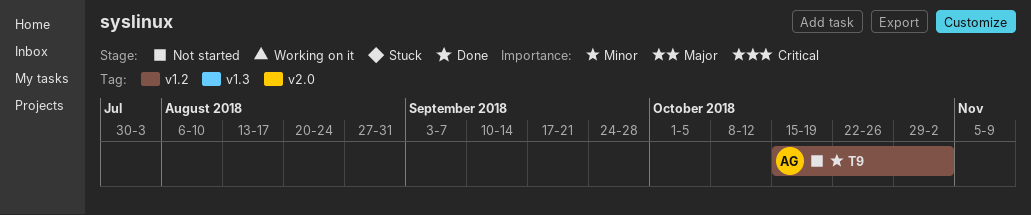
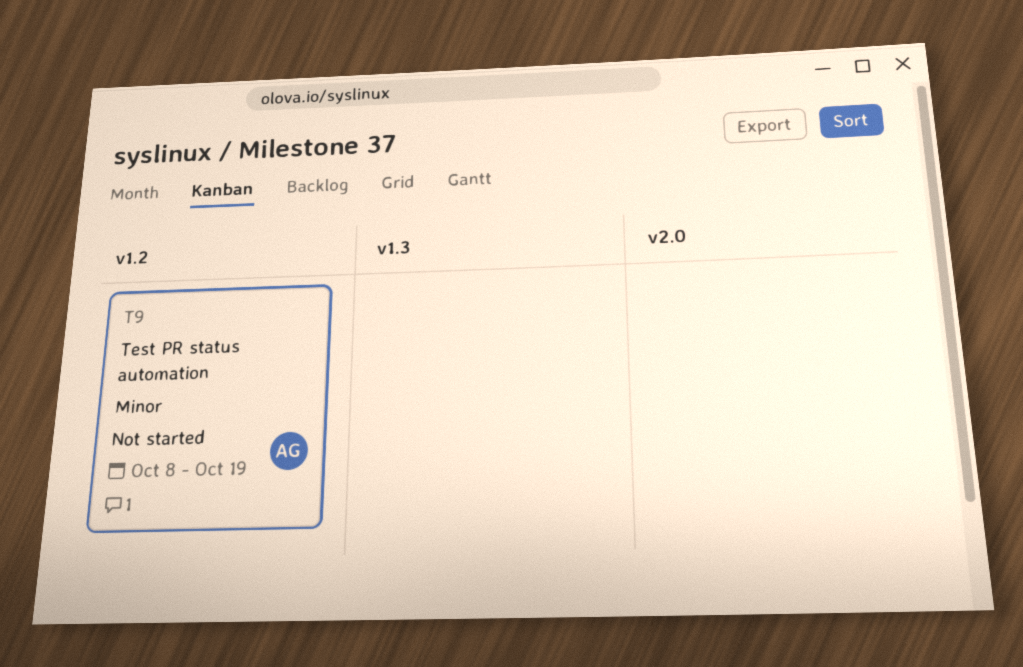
T9, start: Oct 15 -> Oct 8
T9, due: Nov 2 -> Oct 19

